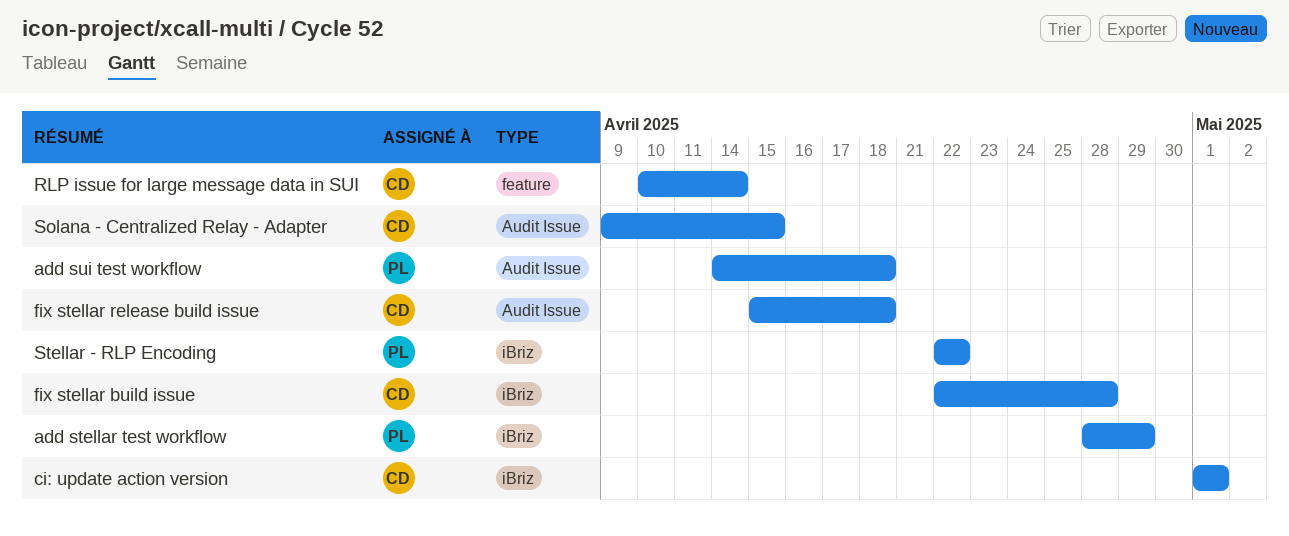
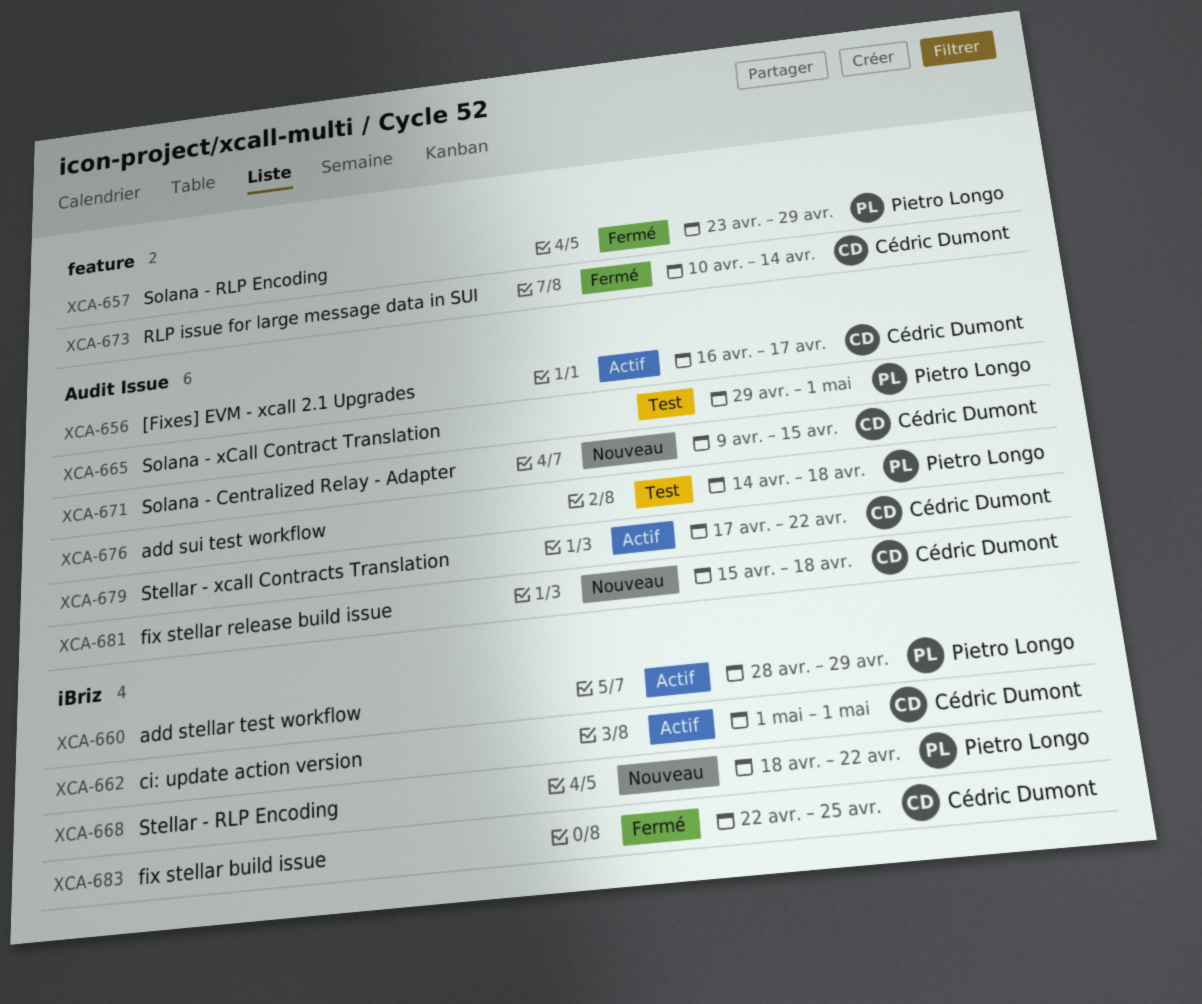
[Fixes] EVM - xcall 2.1 Upgrades: none -> present
fix stellar build issue, due: Apr 28 -> Apr 25
Solana - RLP Encoding: none -> present
Solana - xCall Contract Translation: none -> present
Stellar - RLP Encoding, start: Apr 22 -> Apr 18
Stellar - xcall Contracts Translation: none -> present

